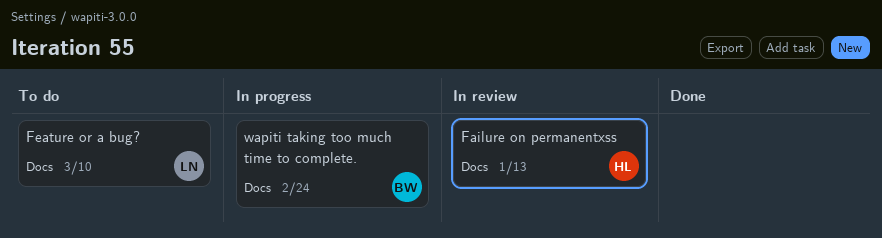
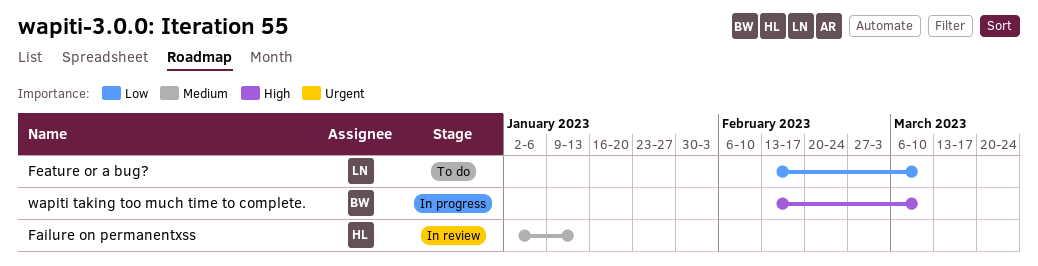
wapiti taking too much time to complete., due: Feb 24 -> Mar 10

